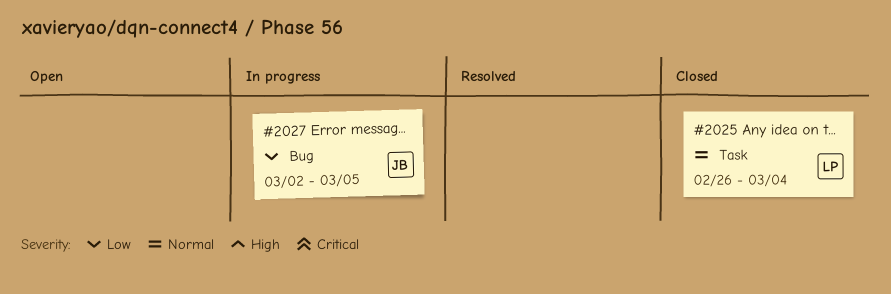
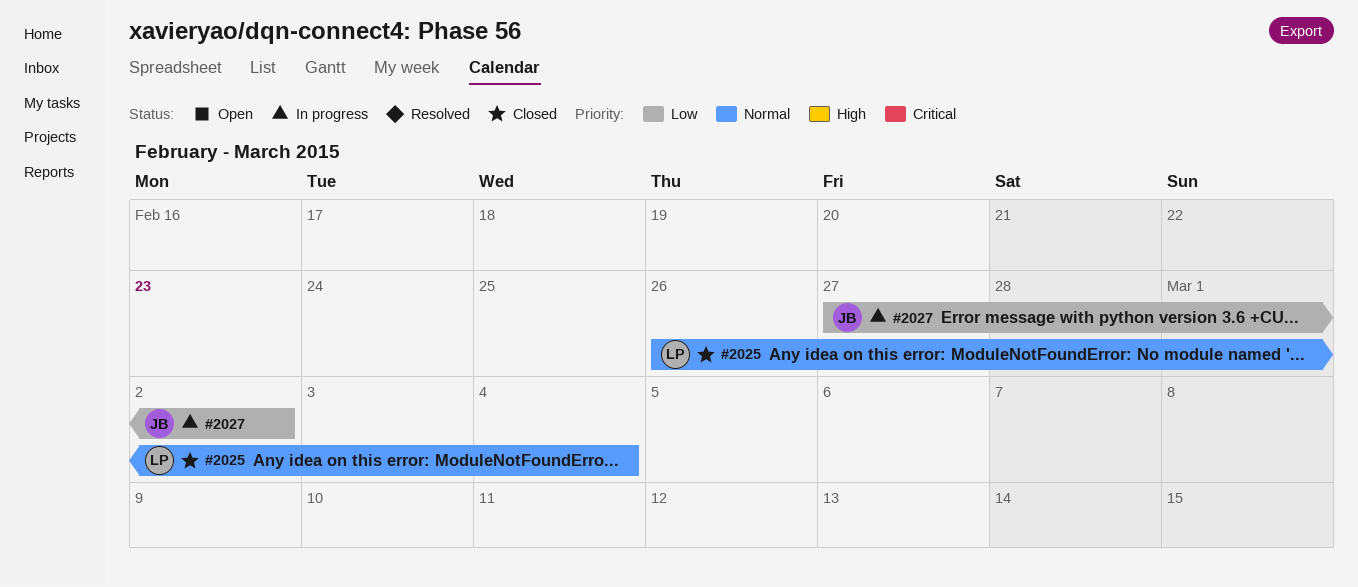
#2027, start: Mar 2 -> Feb 27
#2027, due: Mar 5 -> Mar 2

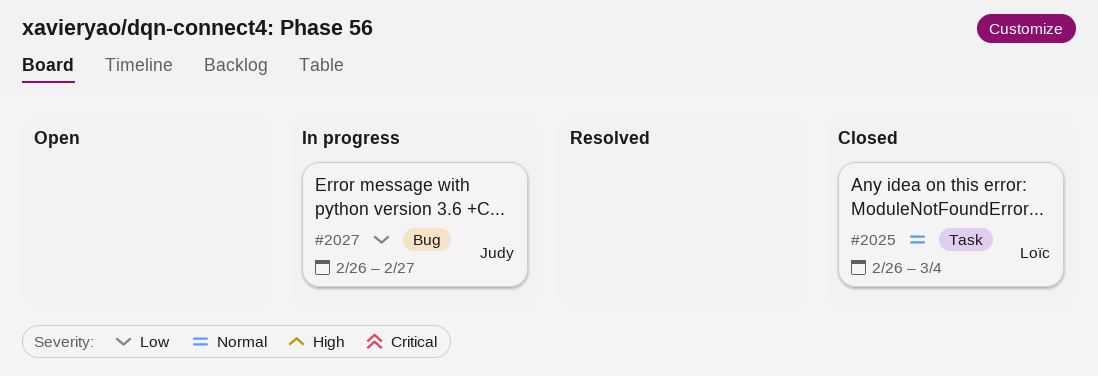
#2027, start: Feb 27 -> Feb 26
#2027, due: Mar 2 -> Feb 27

